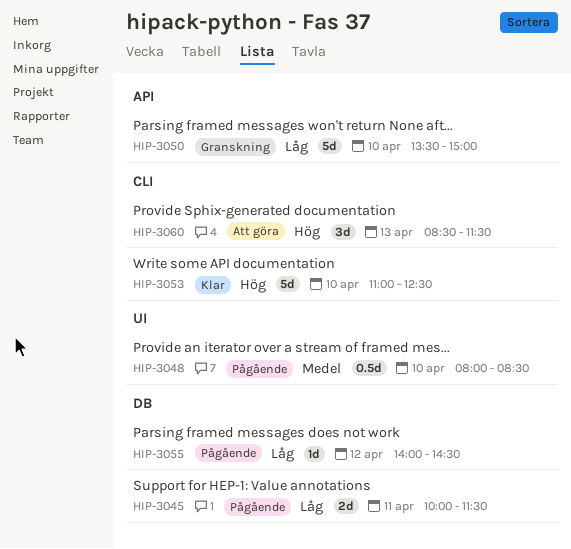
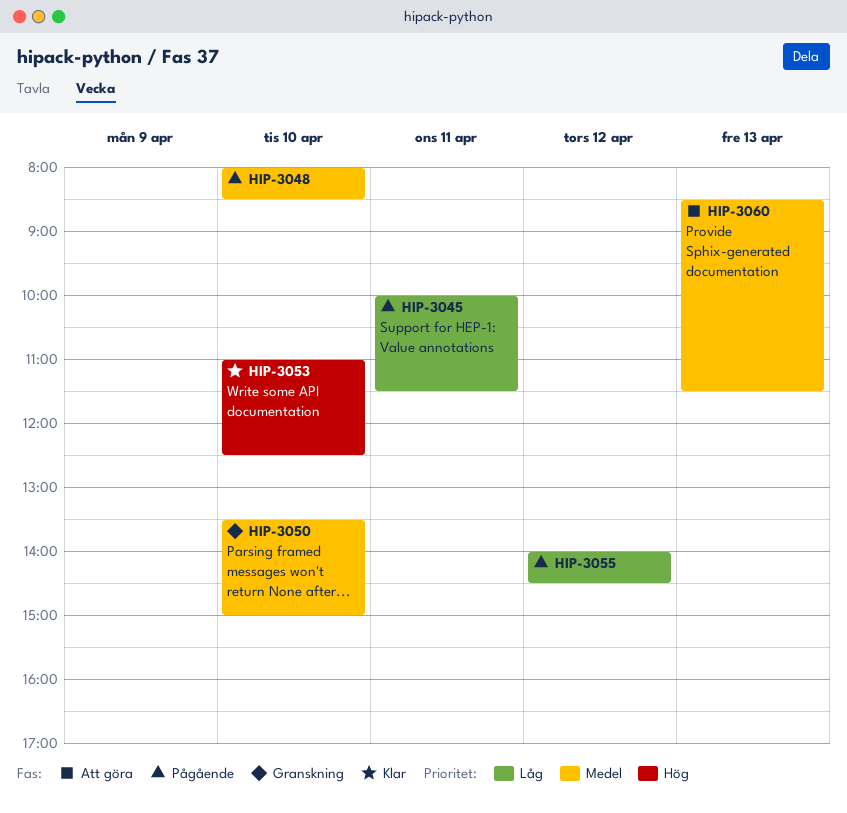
HIP-3050, priority: Låg -> Medel
HIP-3060, priority: Hög -> Medel

